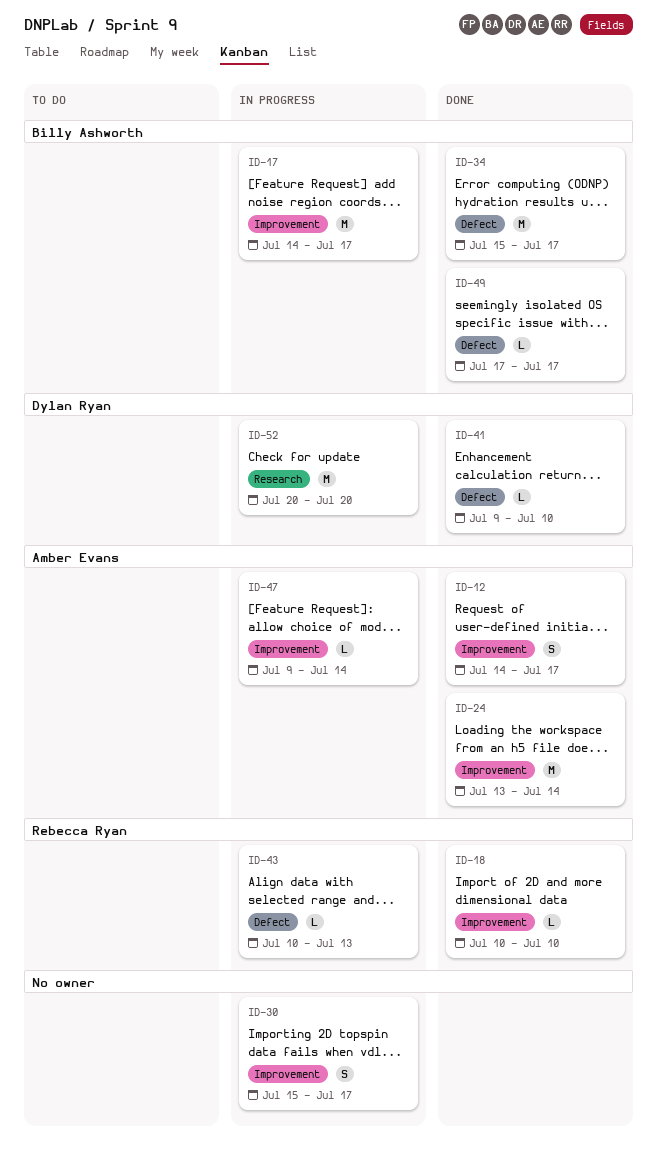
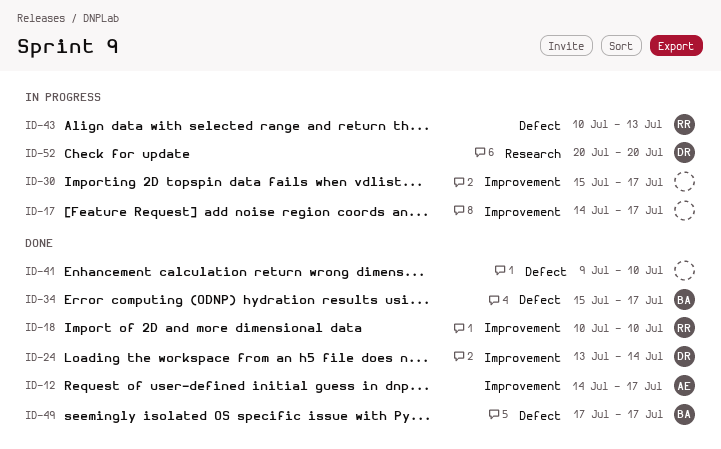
ID-17, owner: Billy Ashworth -> none
ID-24, owner: Amber Evans -> Dylan Ryan
ID-41, owner: Dylan Ryan -> none
ID-47: present -> none

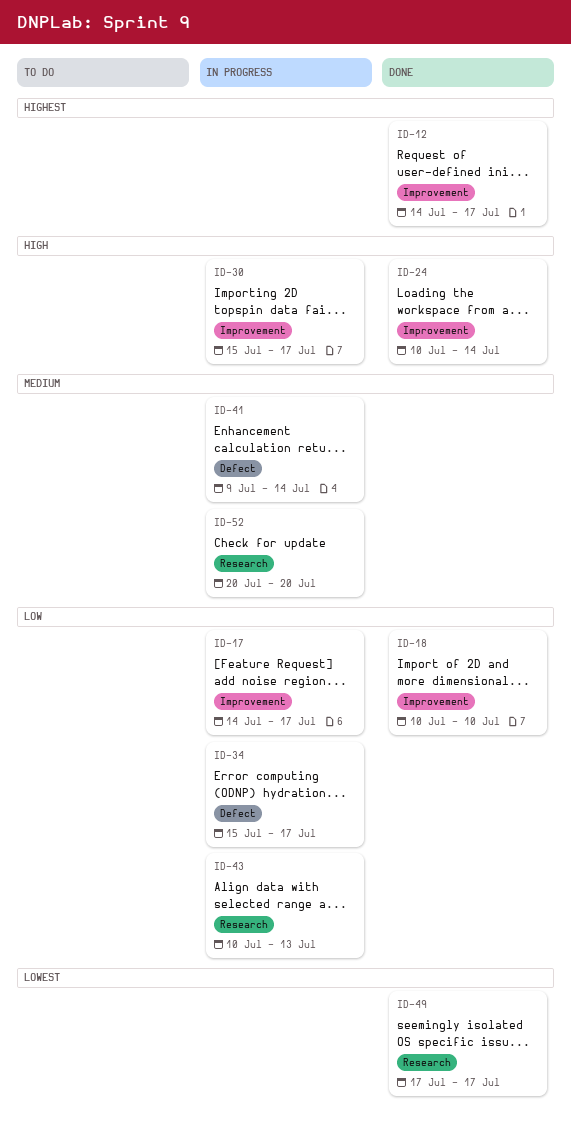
ID-24, start: Jul 13 -> Jul 10
ID-34, status: Done -> In progress
ID-41, status: Done -> In progress
ID-41, due: Jul 10 -> Jul 14
ID-43, label: Defect -> Research
ID-49, label: Defect -> Research

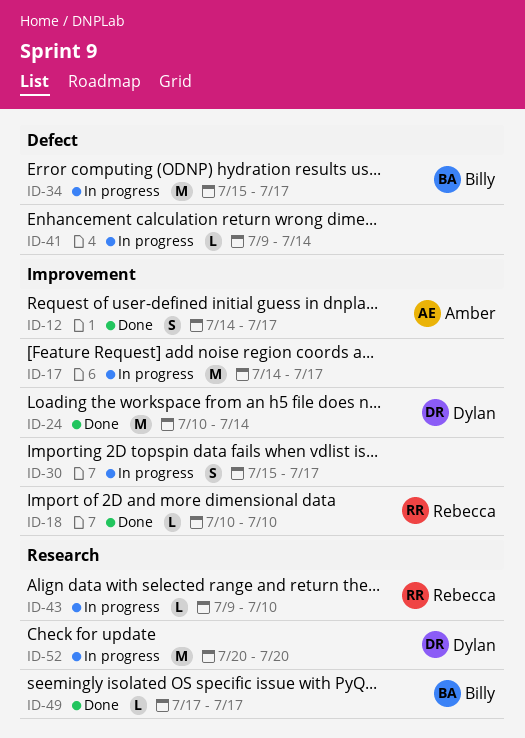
ID-43, start: Jul 10 -> Jul 9
ID-43, due: Jul 13 -> Jul 10

